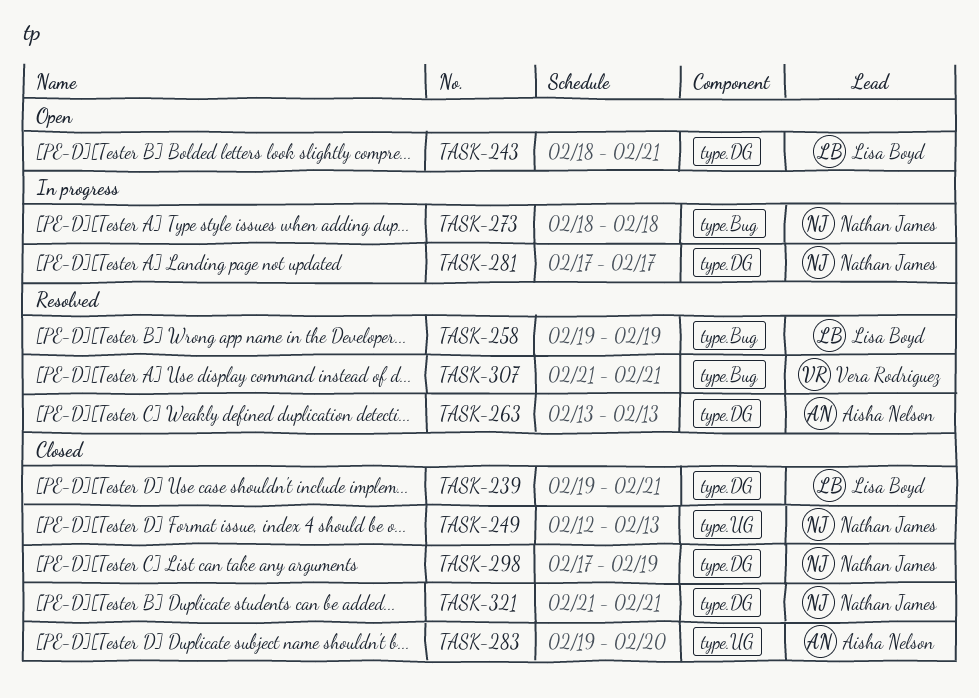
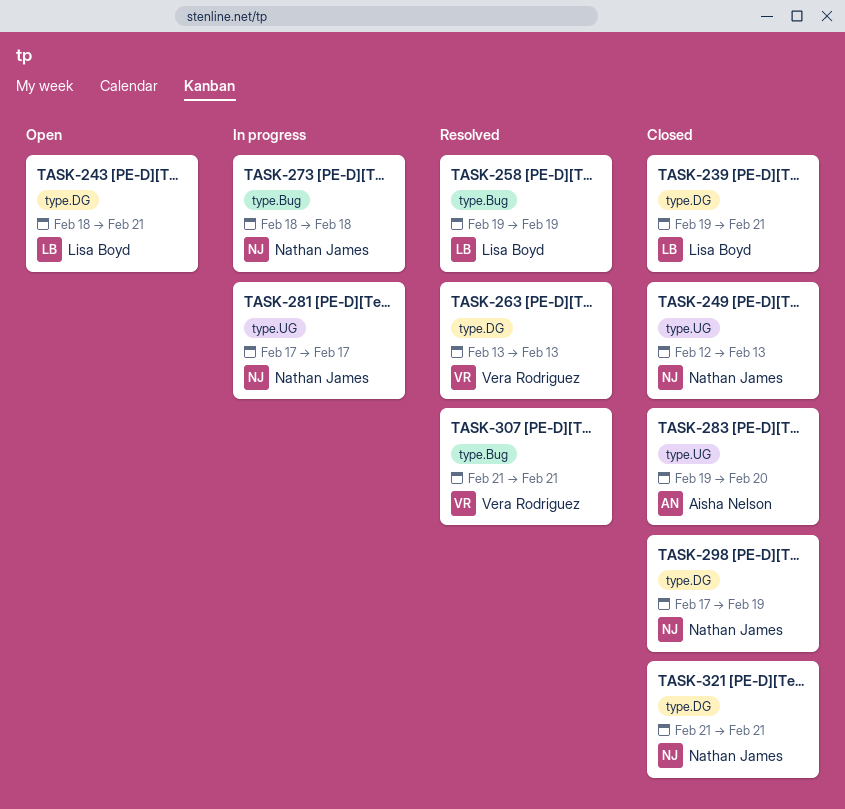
TASK-263, owner: Aisha Nelson -> Vera Rodriguez
TASK-281, label: type.DG -> type.UG

